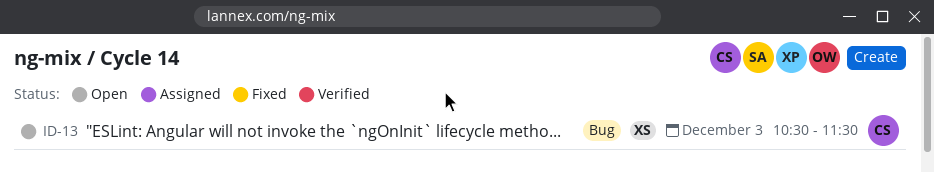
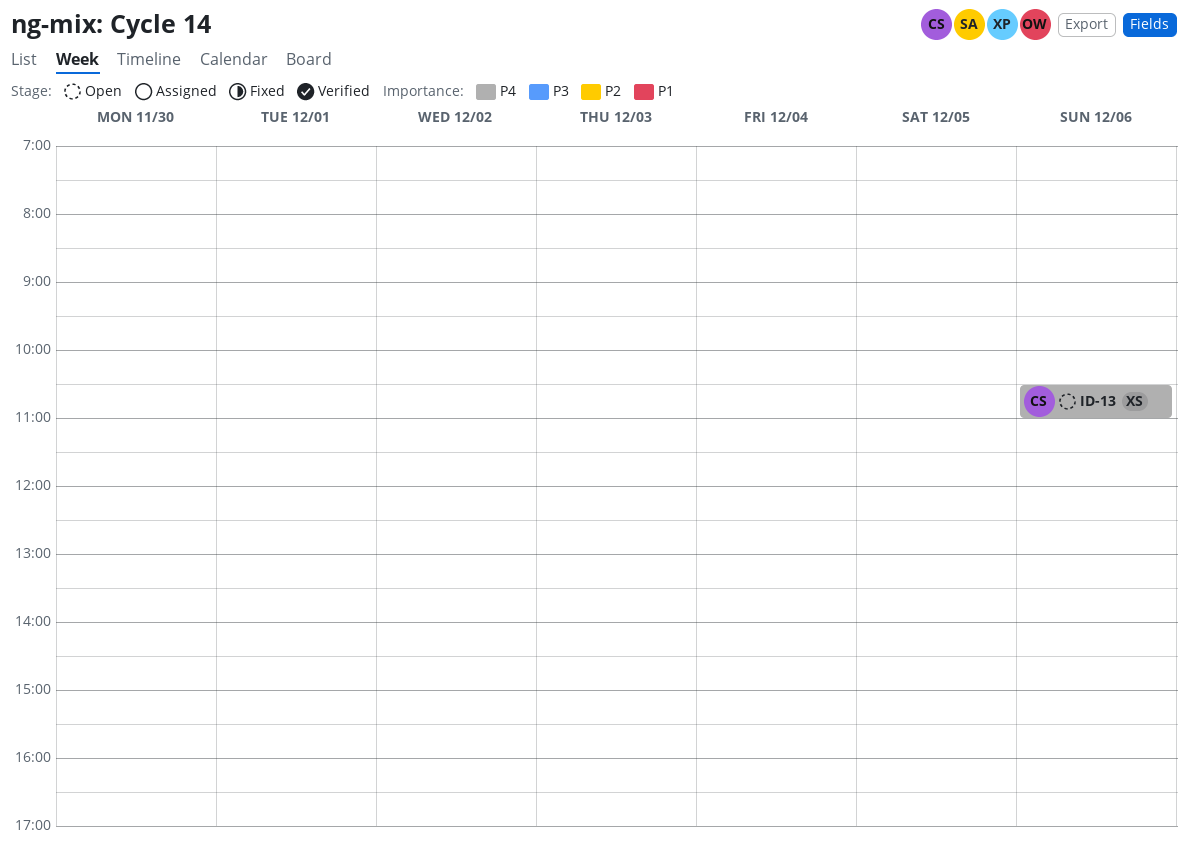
ID-13, day: Dec 3 -> Dec 6
ID-13, ends: 11:30 -> 11:00

